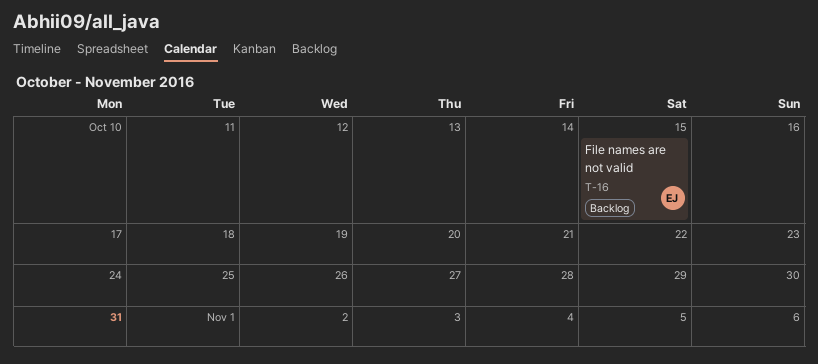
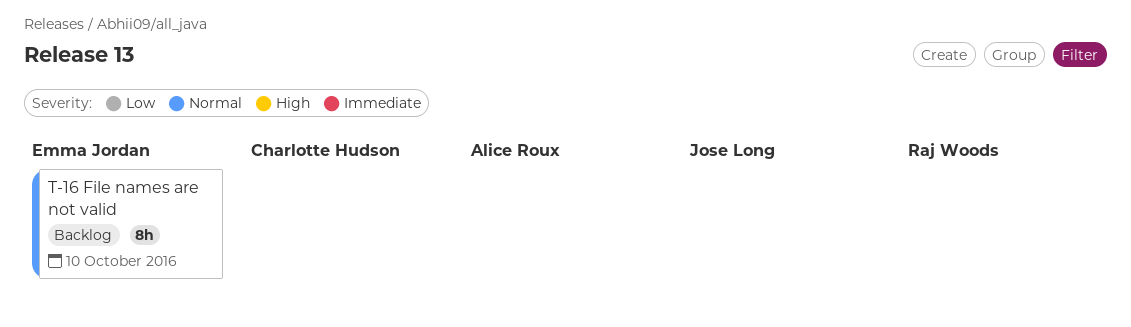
T-16, due: Oct 15 -> Oct 10

